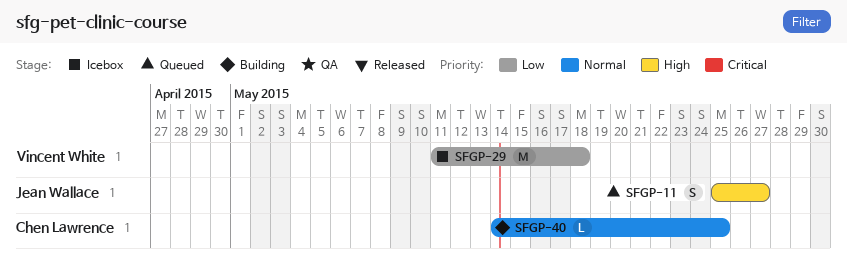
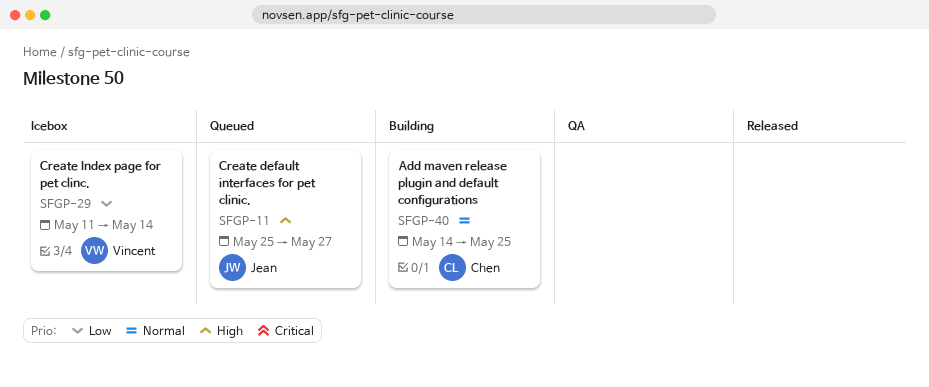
SFGP-29, due: May 18 -> May 14

